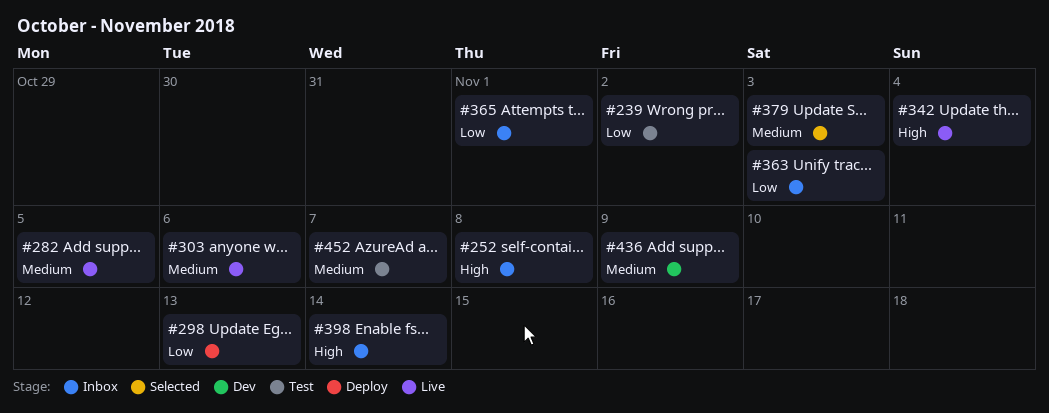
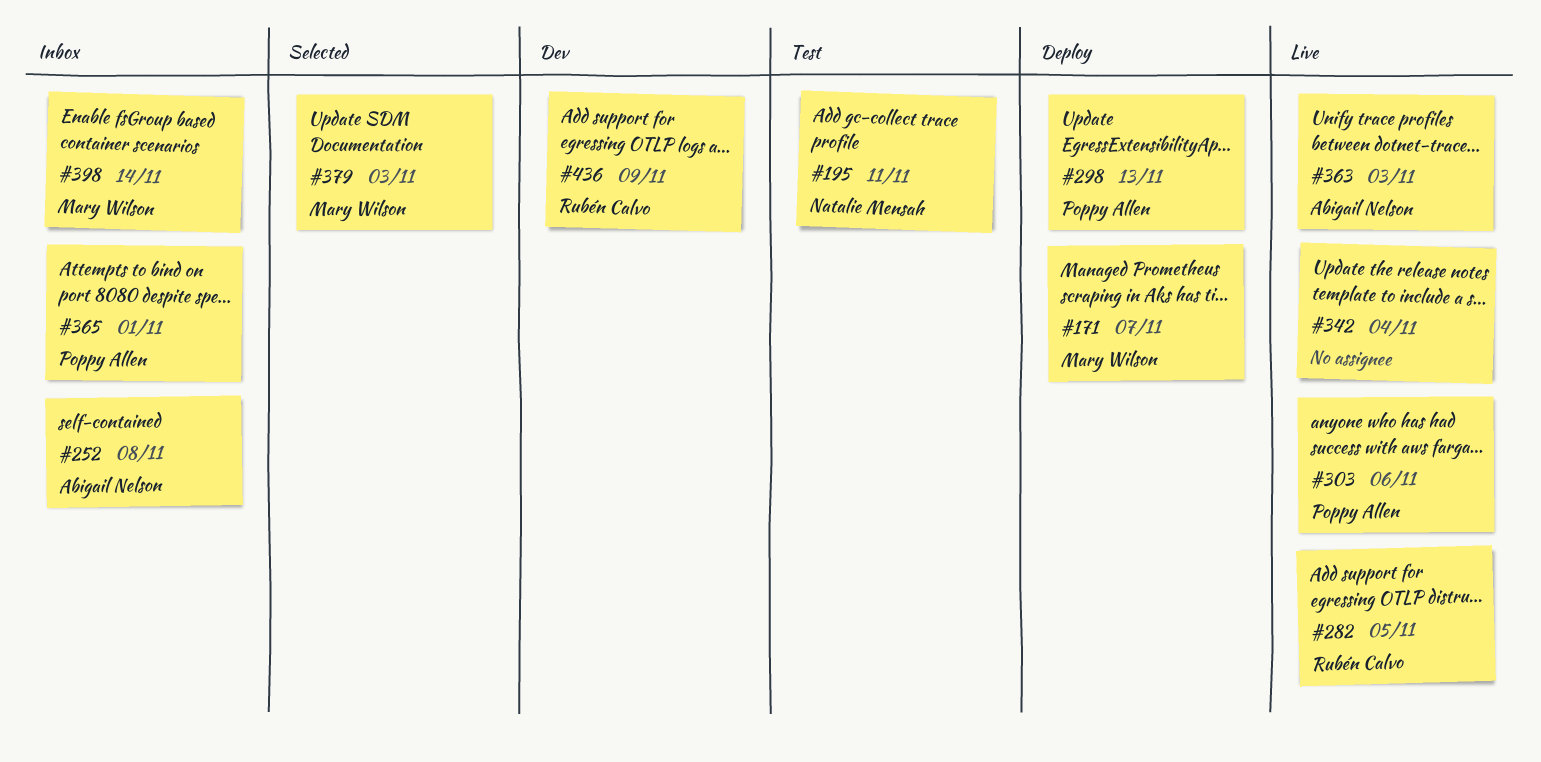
#171: none -> present
#195: none -> present
#239: present -> none
#363, status: Inbox -> Live
#452: present -> none

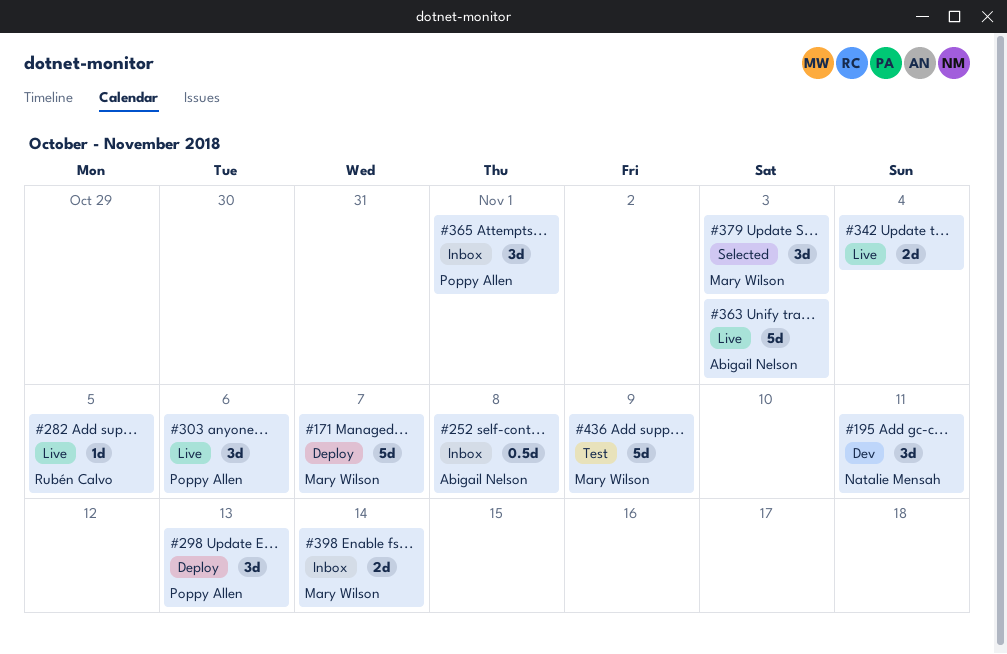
#195, status: Test -> Dev
#436, status: Dev -> Test
#436, owner: Rubén Calvo -> Mary Wilson

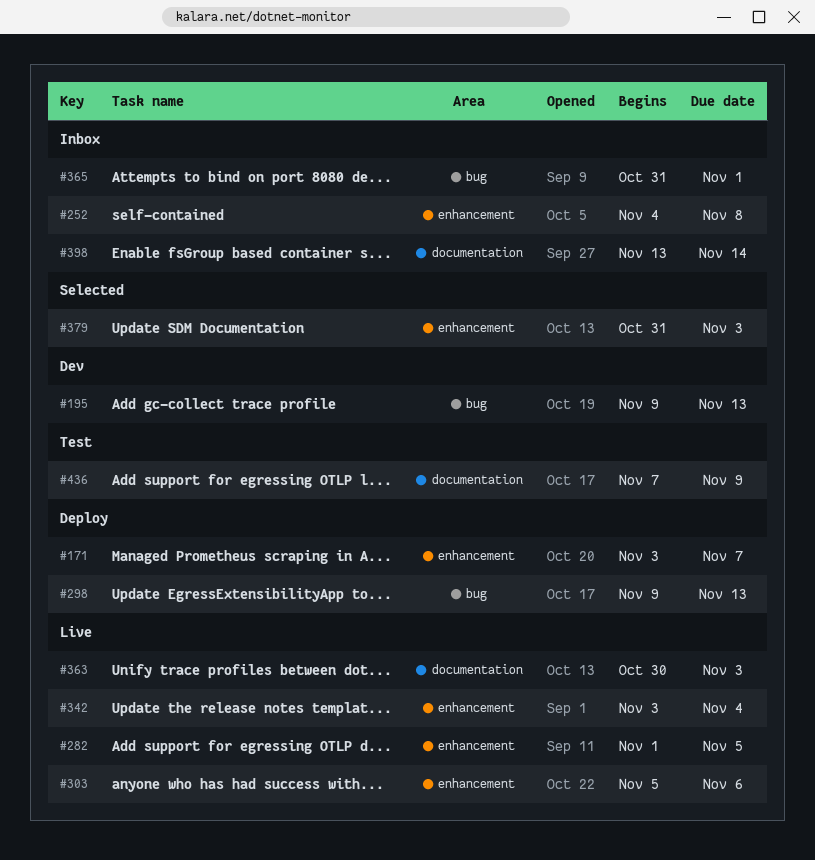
#195, due: Nov 11 -> Nov 13

